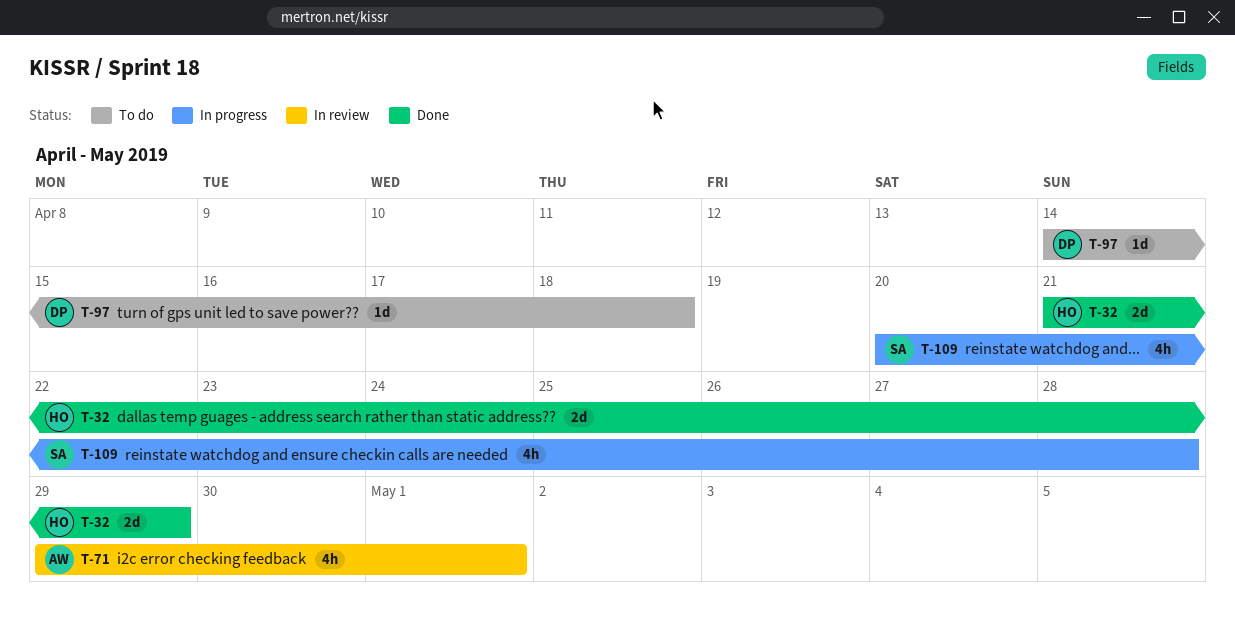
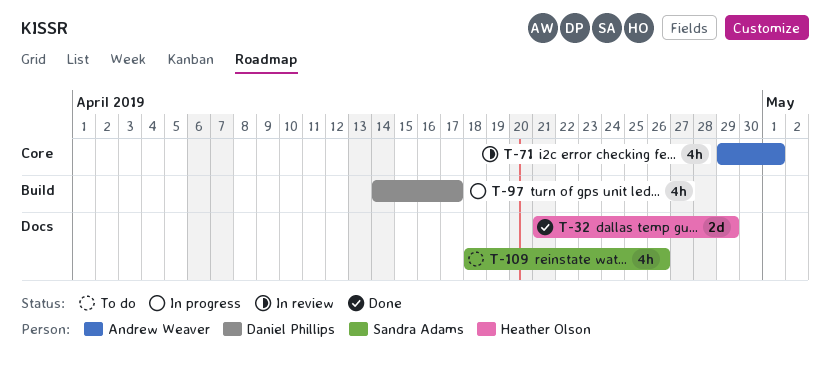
T-97, status: To do -> In progress
T-97, estimate: 1d -> 4h
T-97, due: Apr 18 -> Apr 17
T-109, status: In progress -> To do
T-109, start: Apr 20 -> Apr 18
T-109, due: Apr 28 -> Apr 26

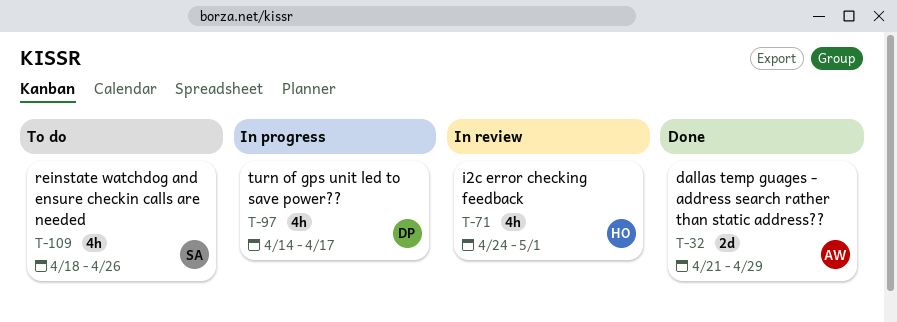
T-32, owner: Heather Olson -> Andrew Weaver
T-71, owner: Andrew Weaver -> Heather Olson
T-71, start: Apr 29 -> Apr 24

